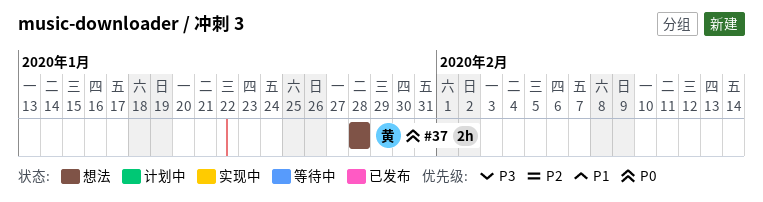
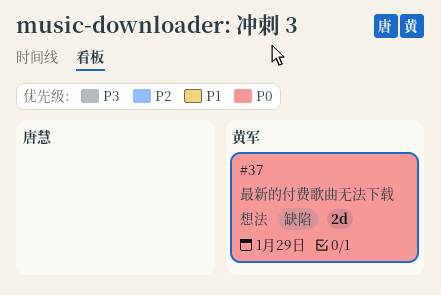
#37, estimate: 2h -> 2d
#37, due: Jan 28 -> Jan 29

